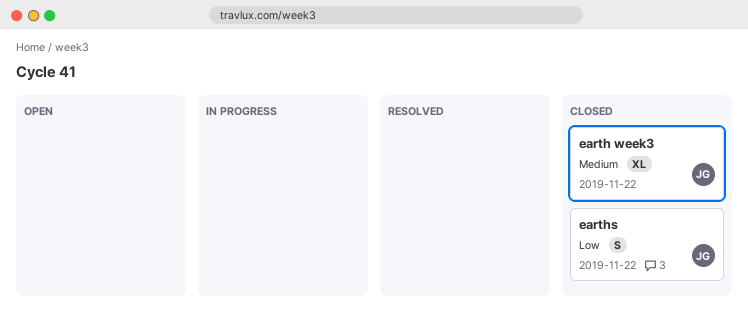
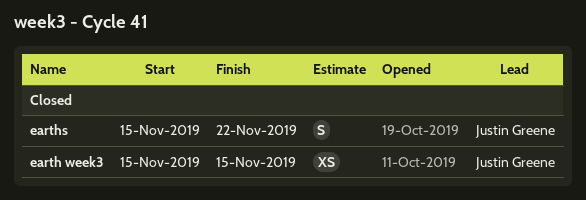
earth week3, estimate: XL -> XS
earth week3, due: Nov 22 -> Nov 15

